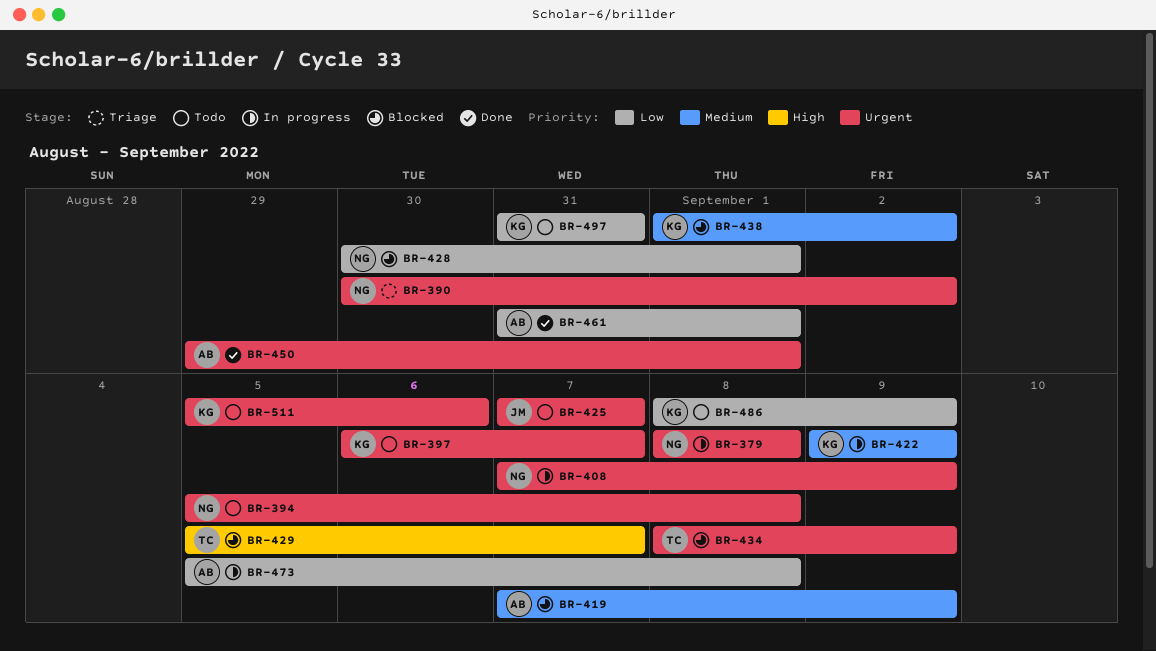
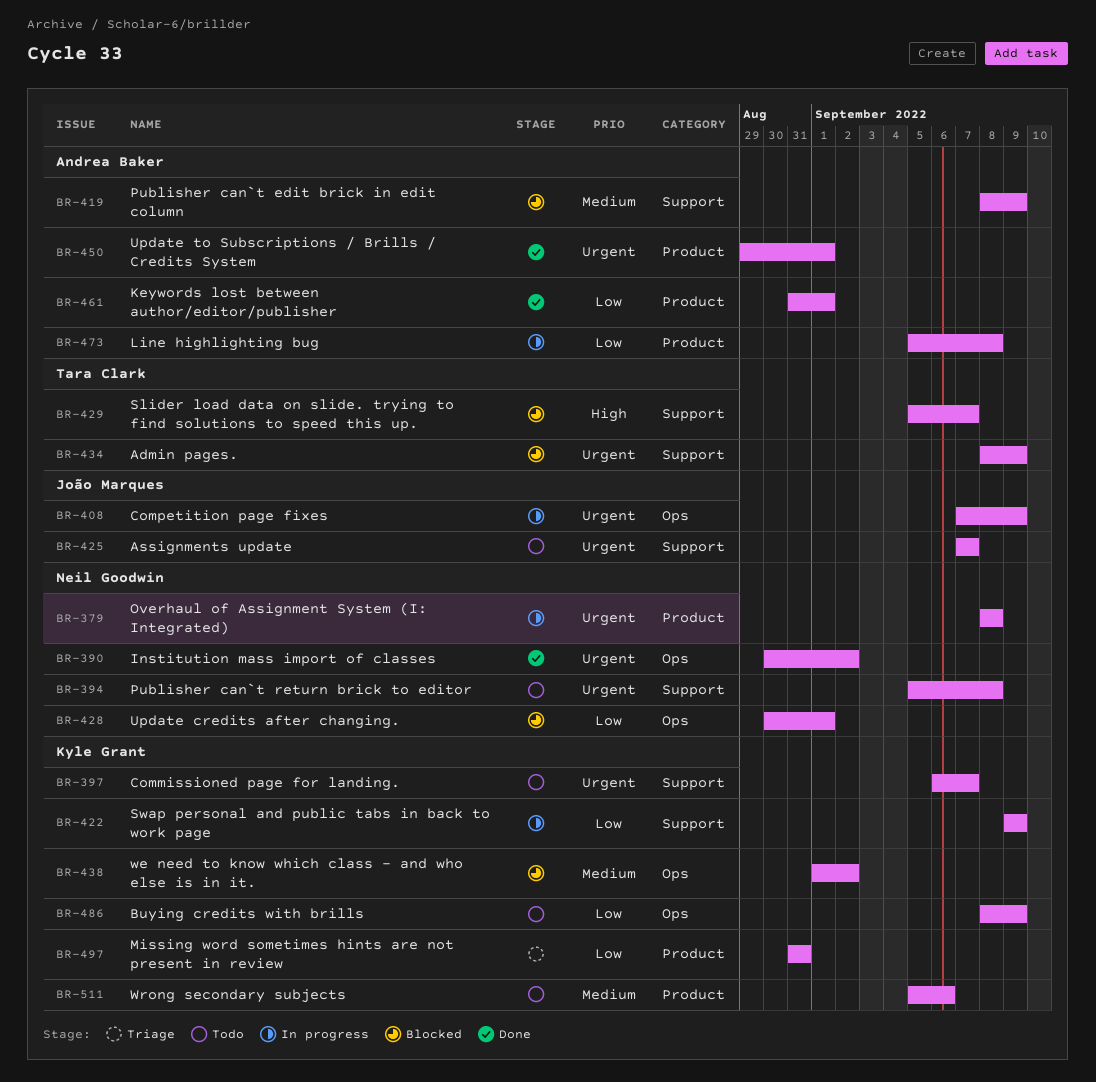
BR-390, status: Triage -> Done
BR-408, owner: Neil Goodwin -> João Marques
BR-419, start: Sep 7 -> Sep 8
BR-422, priority: Medium -> Low
BR-497, status: Todo -> Triage
BR-511, priority: Urgent -> Medium

